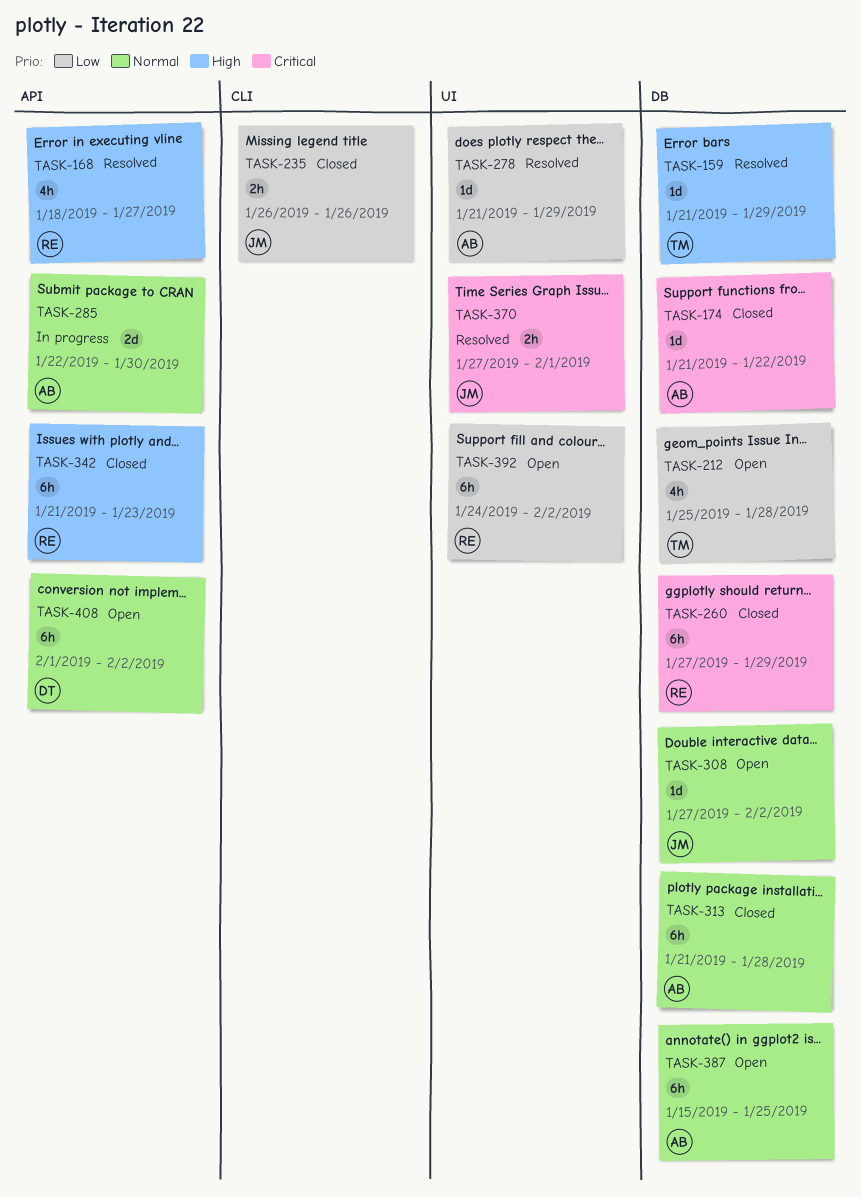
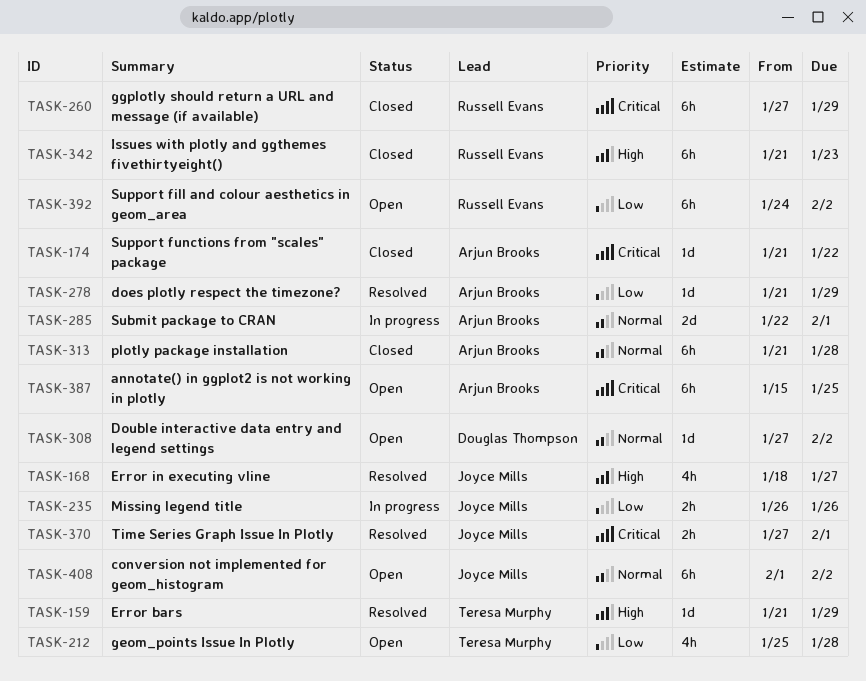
TASK-168, owner: Russell Evans -> Joyce Mills
TASK-235, status: Closed -> In progress
TASK-285, due: Jan 30 -> Feb 1
TASK-308, owner: Joyce Mills -> Douglas Thompson
TASK-387, priority: Normal -> Critical
TASK-408, owner: Douglas Thompson -> Joyce Mills

